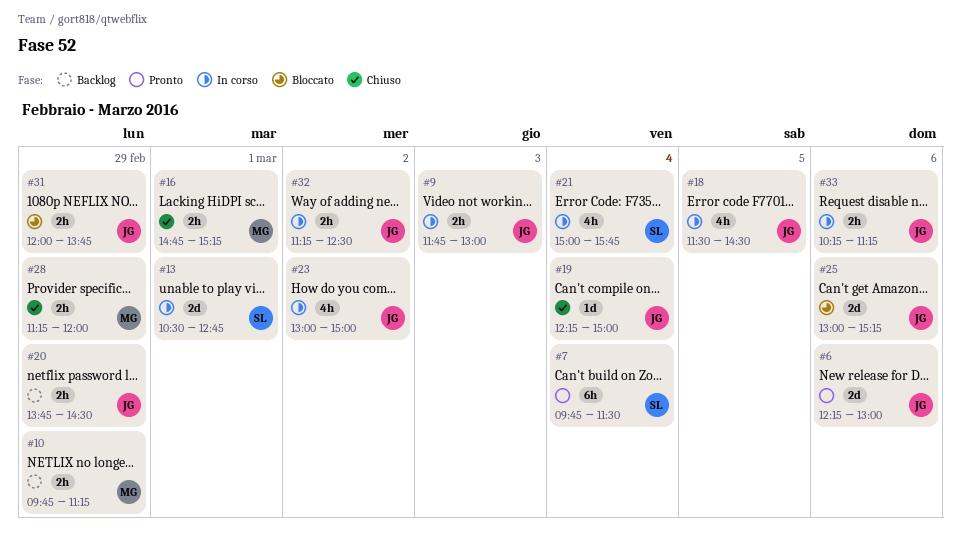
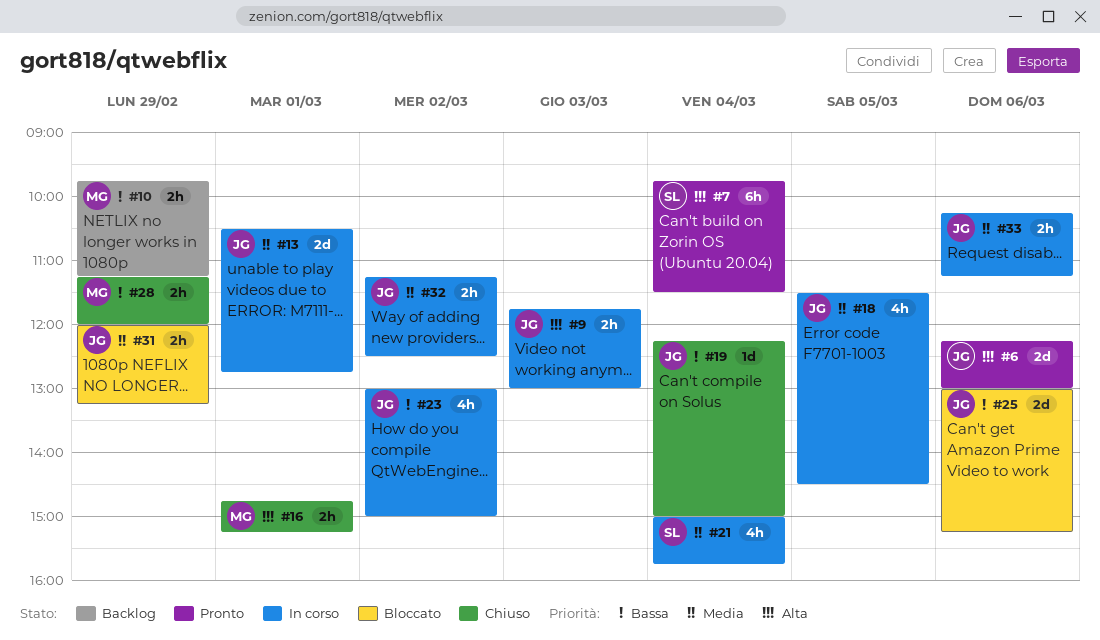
#13, owner: SL -> JG
#20: present -> none
#31, ends: 13:45 -> 13:15

